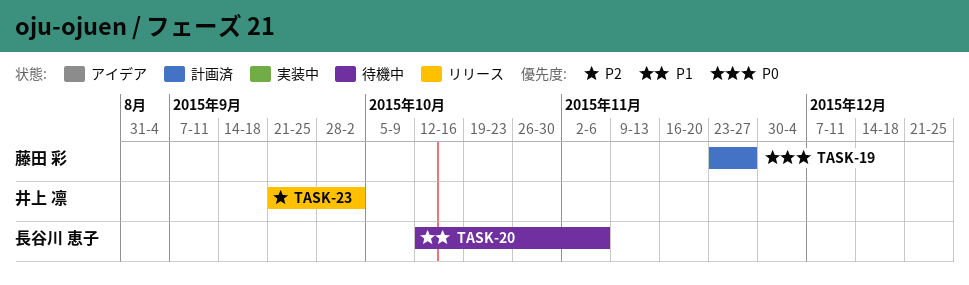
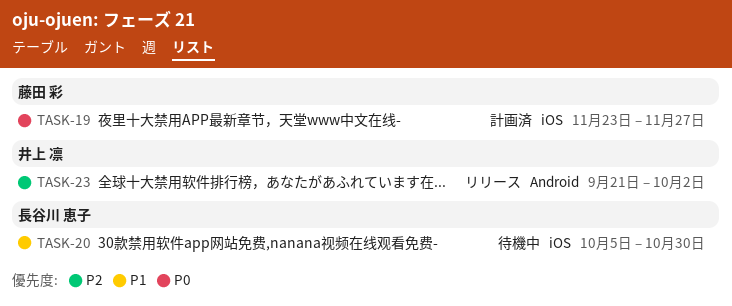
TASK-20, start: Oct 12 -> Oct 5
TASK-20, due: Nov 6 -> Oct 30

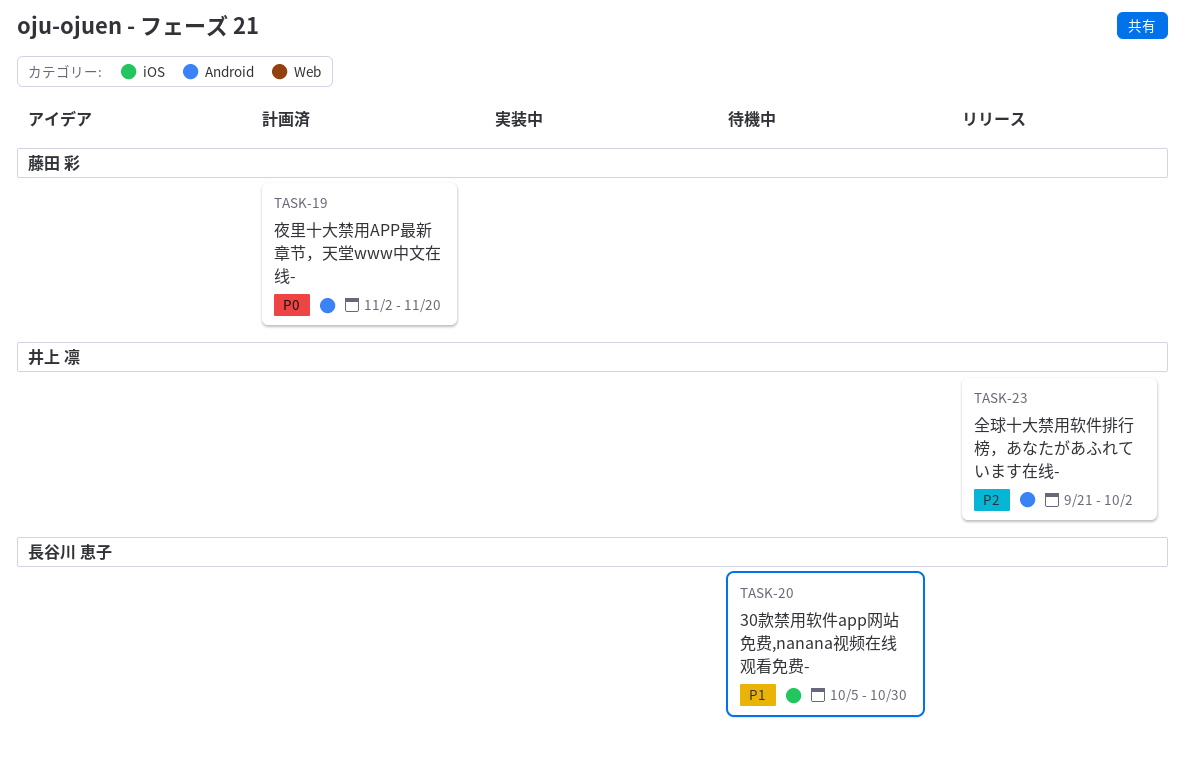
TASK-19, label: iOS -> Android
TASK-19, start: Nov 23 -> Nov 2
TASK-19, due: Nov 27 -> Nov 20

